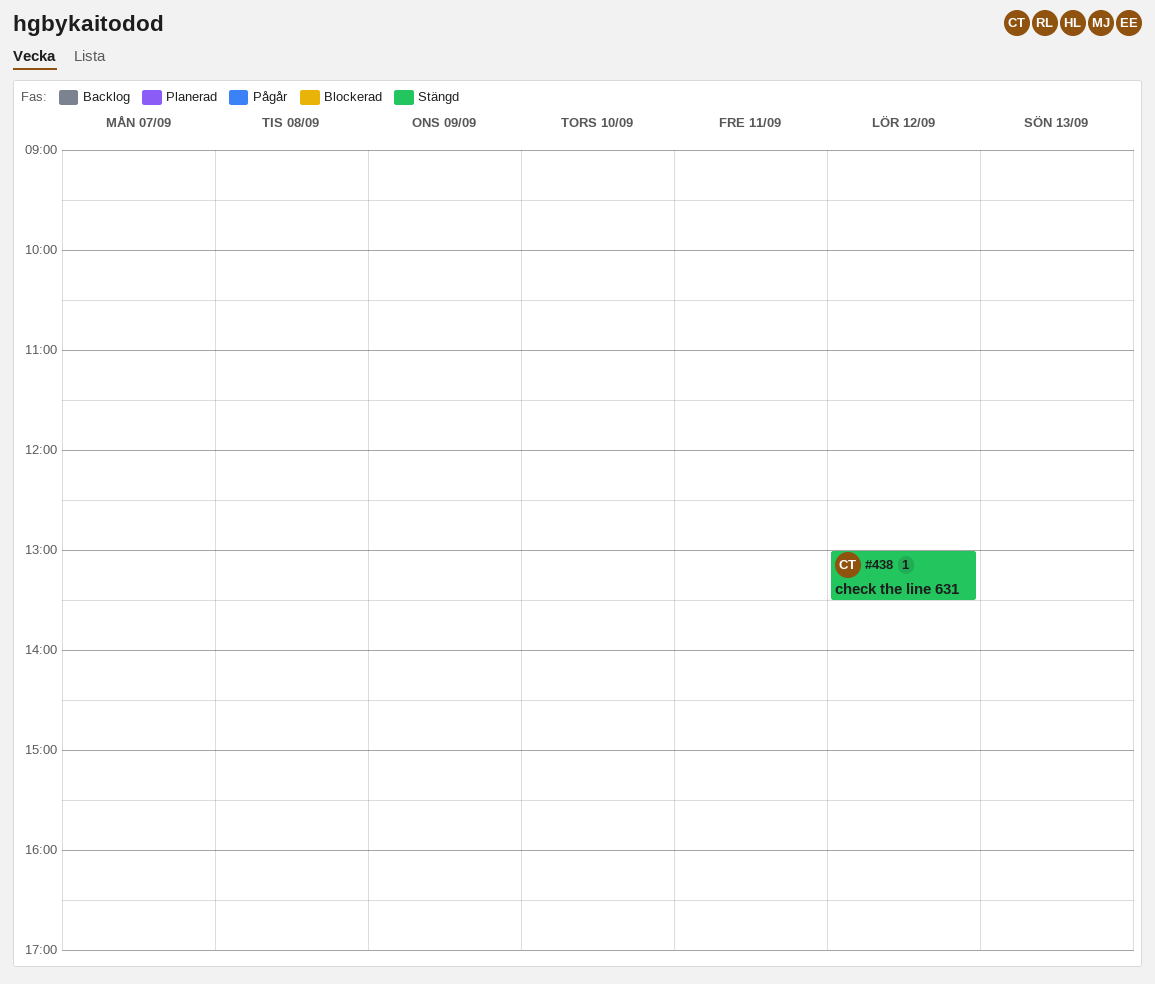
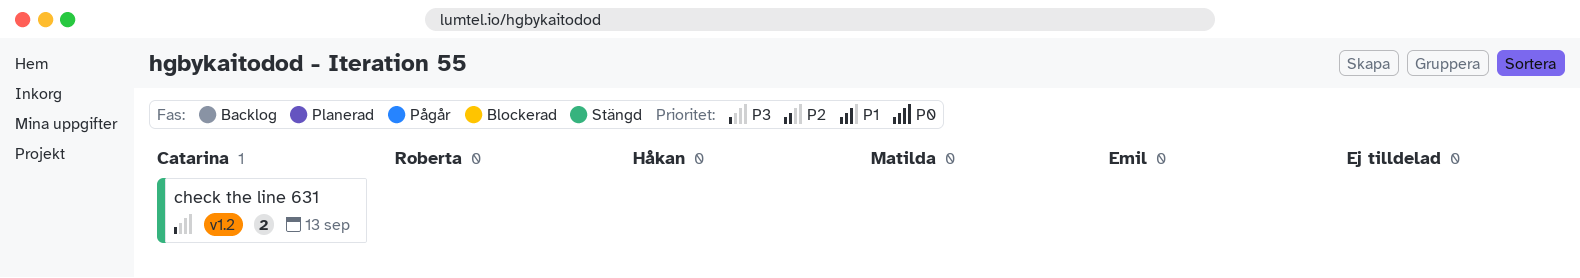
check the line 631, estimate: 1 -> 2
check the line 631, day: Sep 12 -> Sep 13

